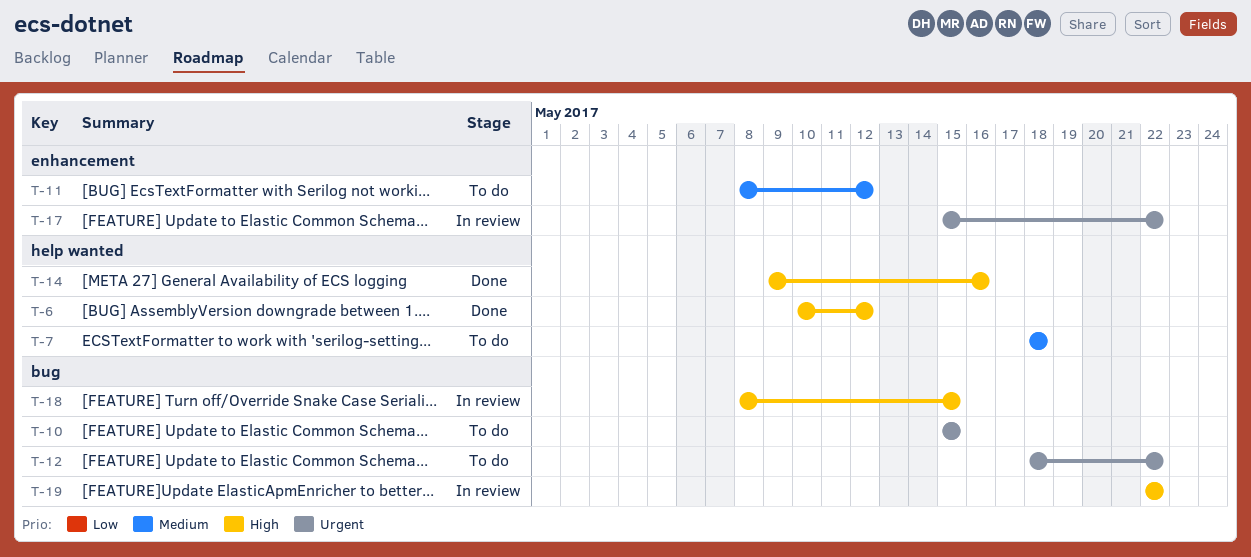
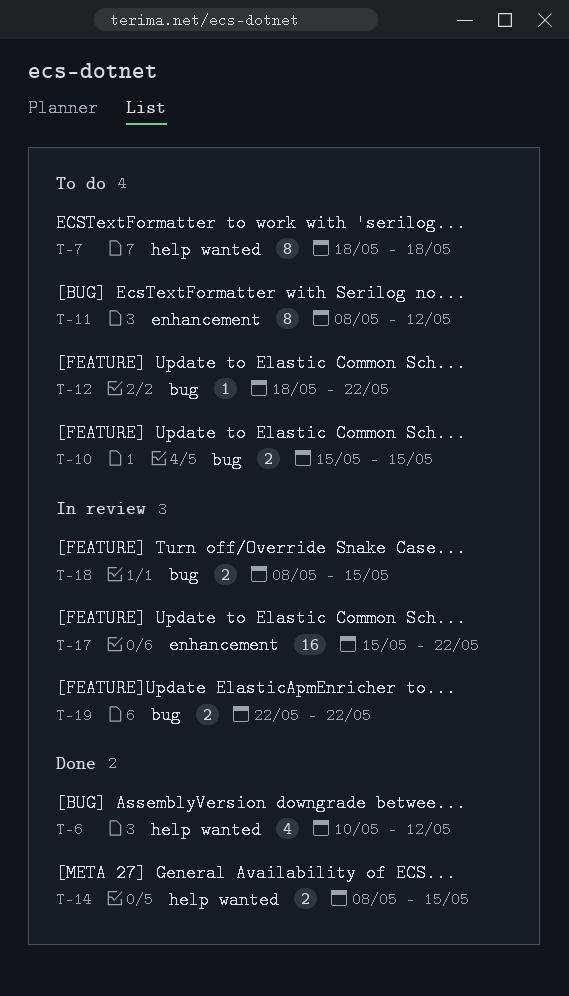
T-14, start: May 9 -> May 8
T-14, due: May 16 -> May 15

